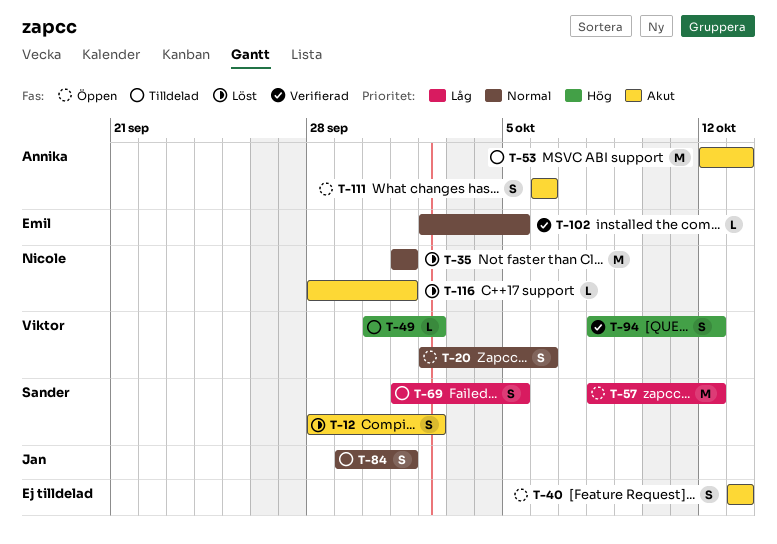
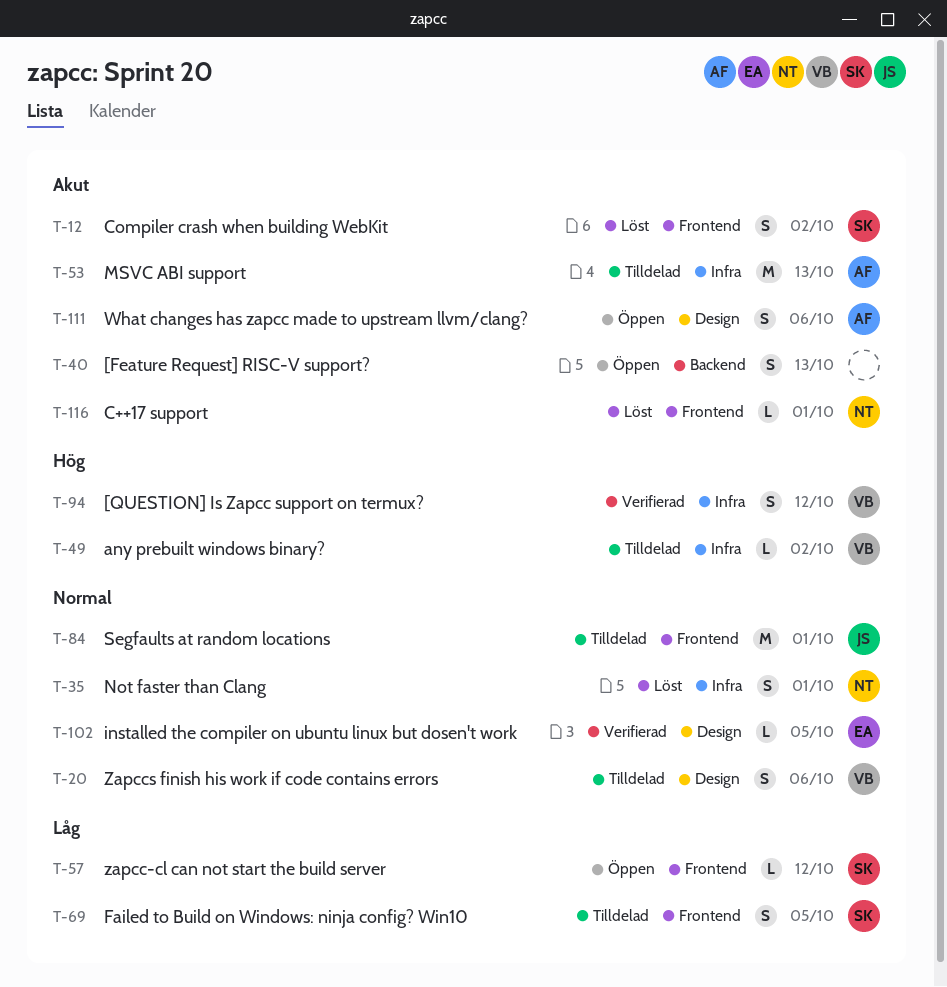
T-20, status: Öppen -> Tilldelad
T-35, estimate: M -> S
T-57, estimate: M -> L
T-84, estimate: S -> M

